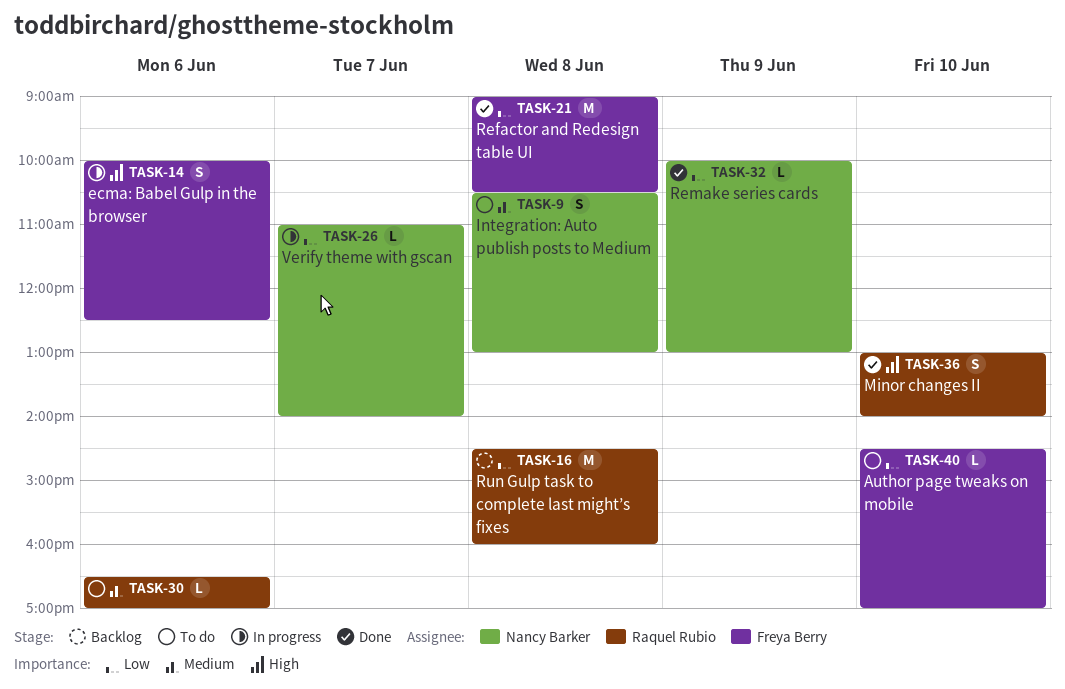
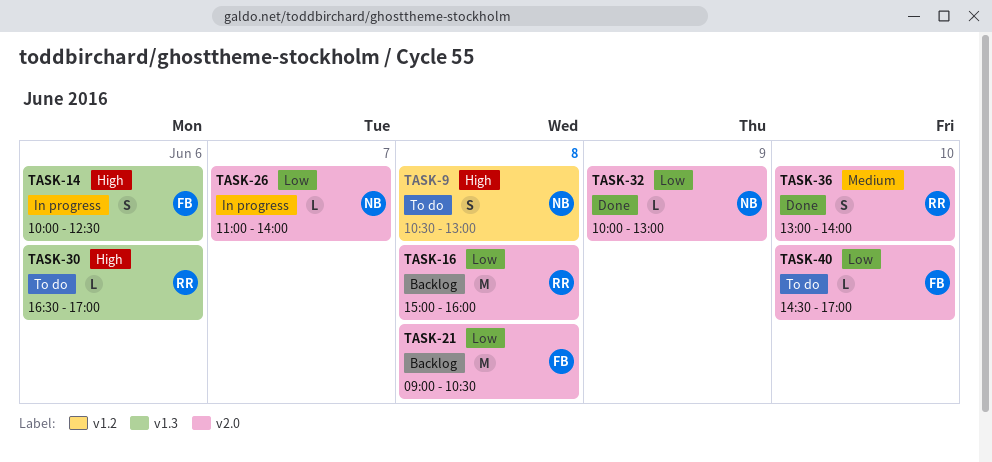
TASK-9, priority: Medium -> High
TASK-16, begins: 14:30 -> 15:00
TASK-21, status: Done -> Backlog
TASK-30, priority: Medium -> High
TASK-36, priority: High -> Medium

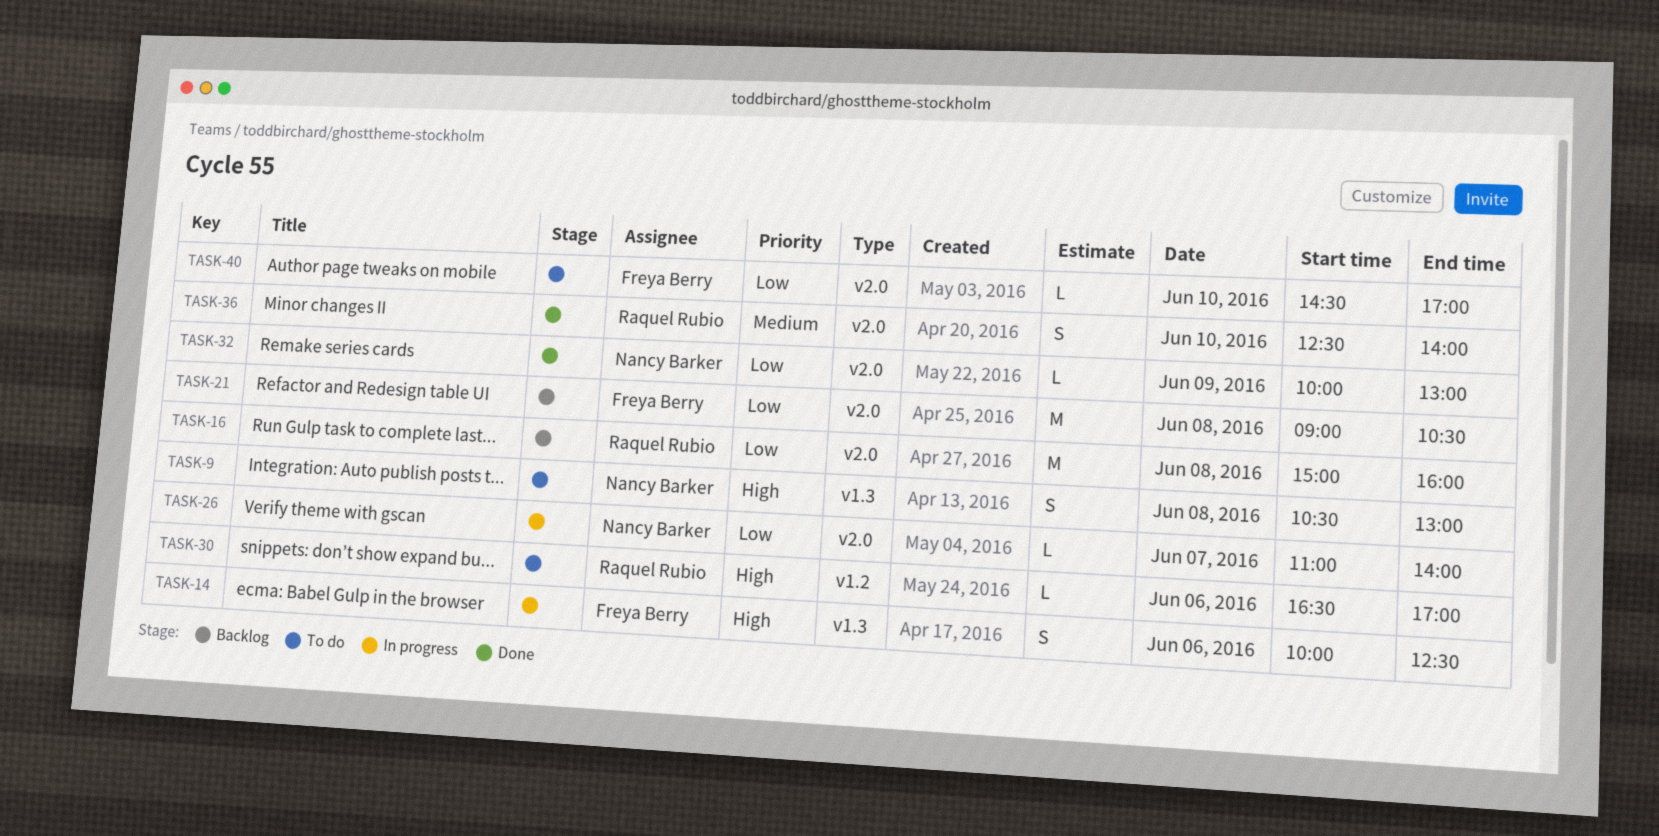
TASK-9, label: v1.2 -> v1.3
TASK-30, label: v1.3 -> v1.2
TASK-36, begins: 13:00 -> 12:30

